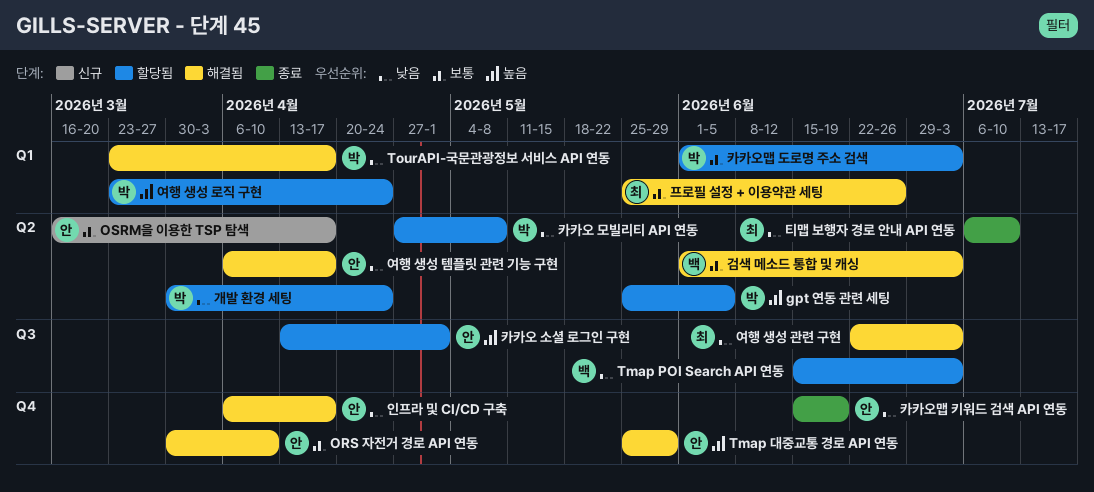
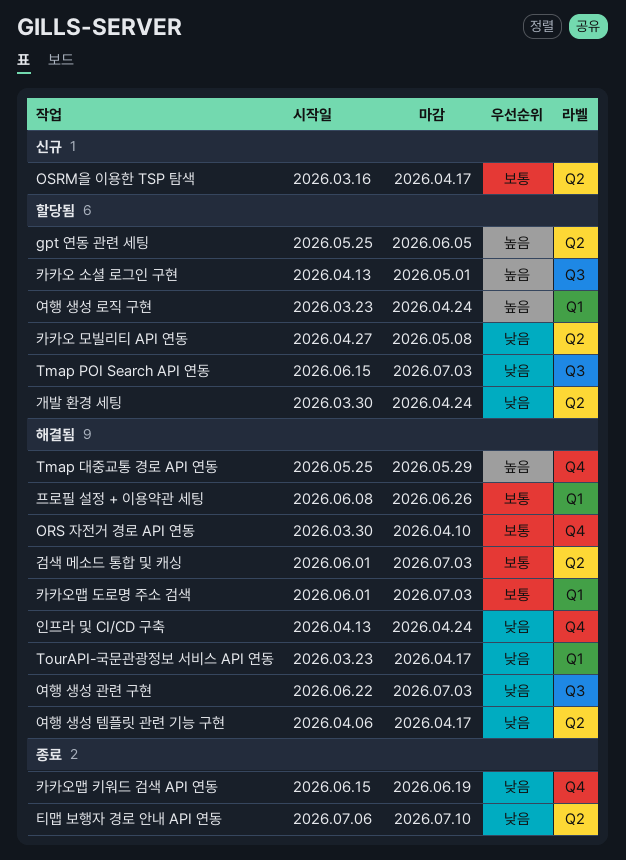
인프라 및 CI/CD 구축, start: Apr 6 -> Apr 13
인프라 및 CI/CD 구축, due: Apr 17 -> Apr 24
카카오맵 도로명 주소 검색, status: 할당됨 -> 해결됨
프로필 설정 + 이용약관 세팅, start: May 25 -> Jun 8

